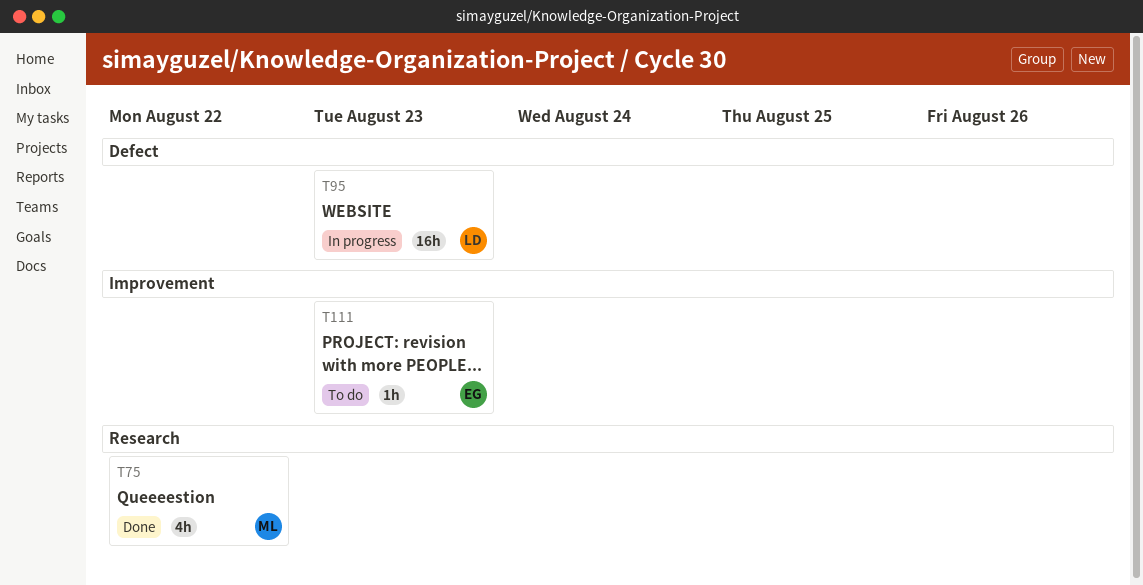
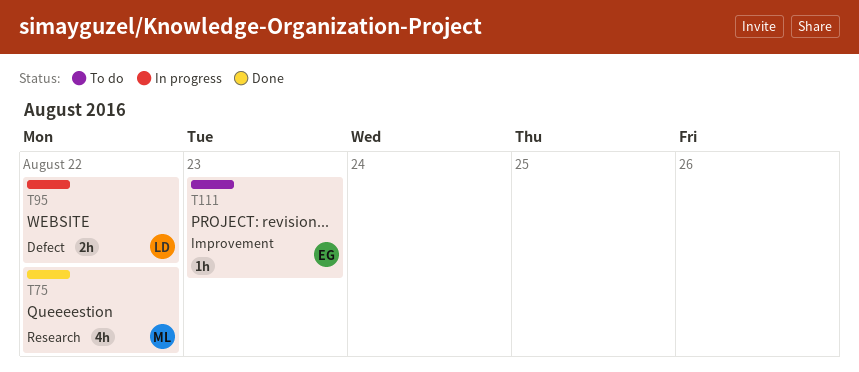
T95, estimate: 16h -> 2h
T95, due: Aug 23 -> Aug 22

